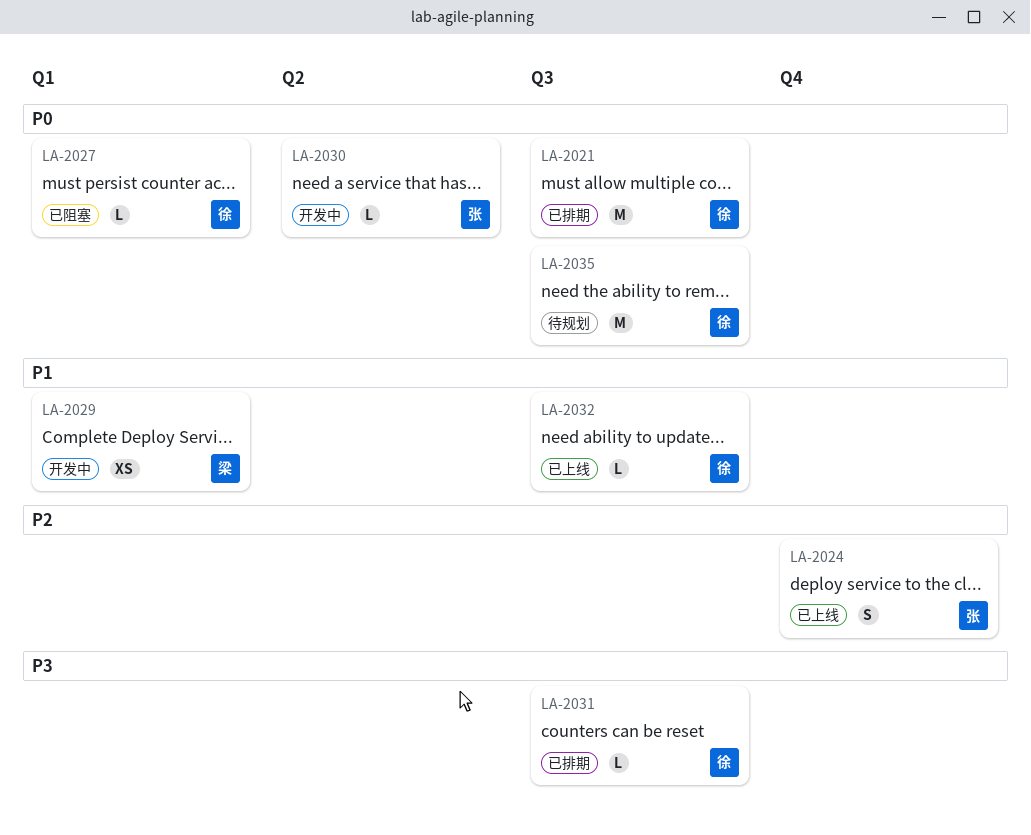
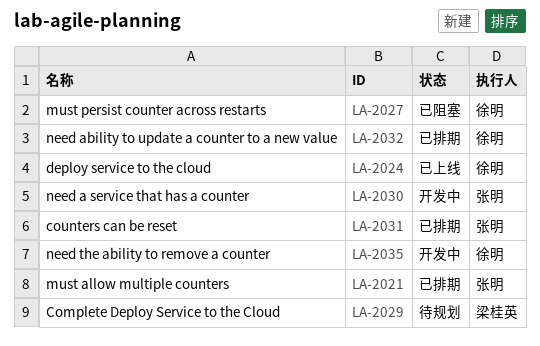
LA-2021, owner: 徐明 -> 张明
LA-2024, owner: 张明 -> 徐明
LA-2029, status: 开发中 -> 待规划
LA-2031, owner: 徐明 -> 张明
LA-2032, status: 已上线 -> 已排期
LA-2035, status: 待规划 -> 开发中

